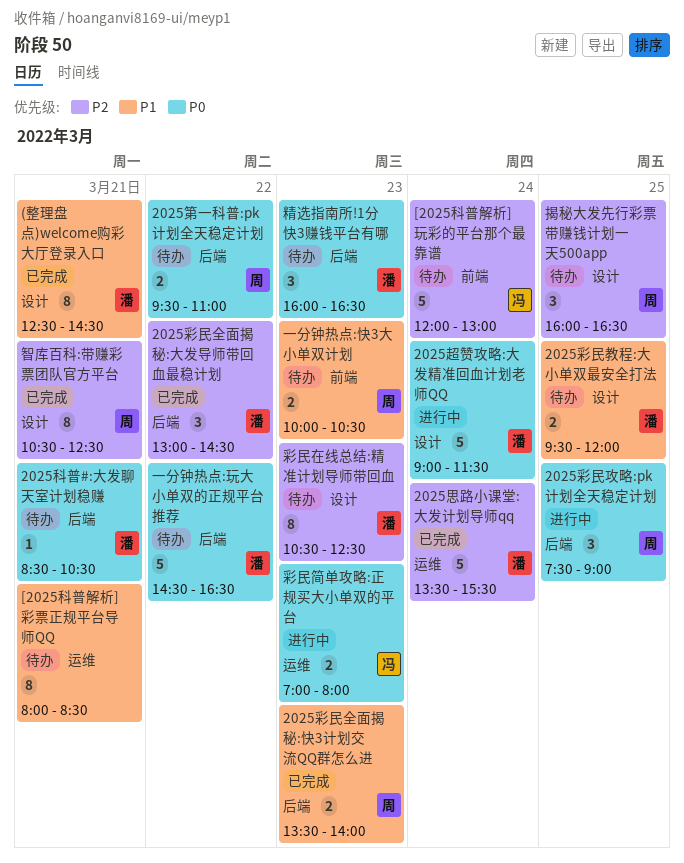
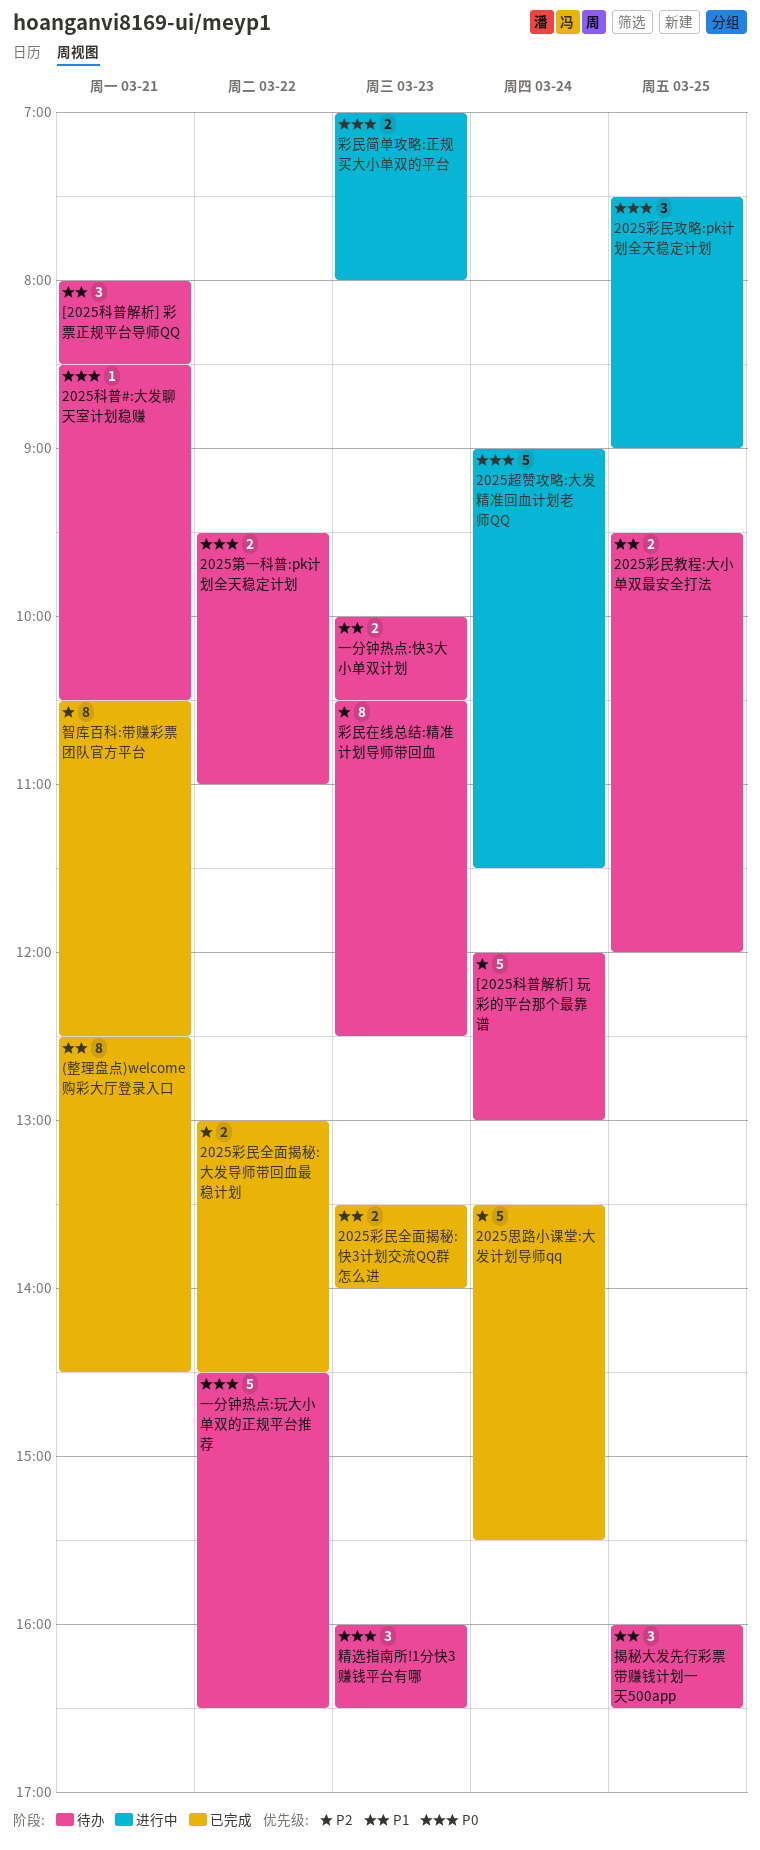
2025彩民全面揭秘:大发导师带回血最稳计划, estimate: 3 -> 2
[2025科普解析] 彩票正规平台导师QQ, estimate: 8 -> 3
揭秘大发先行彩票带赚钱计划一天500app, priority: P2 -> P1

